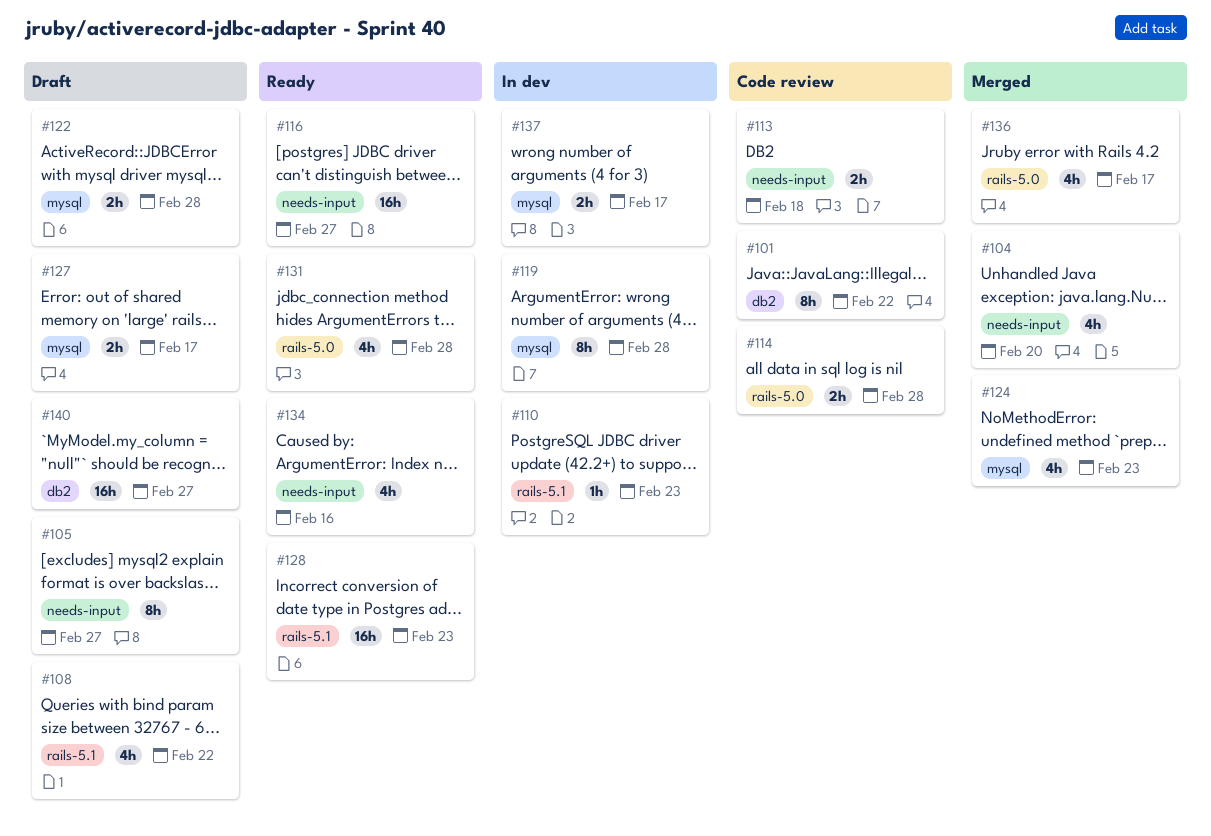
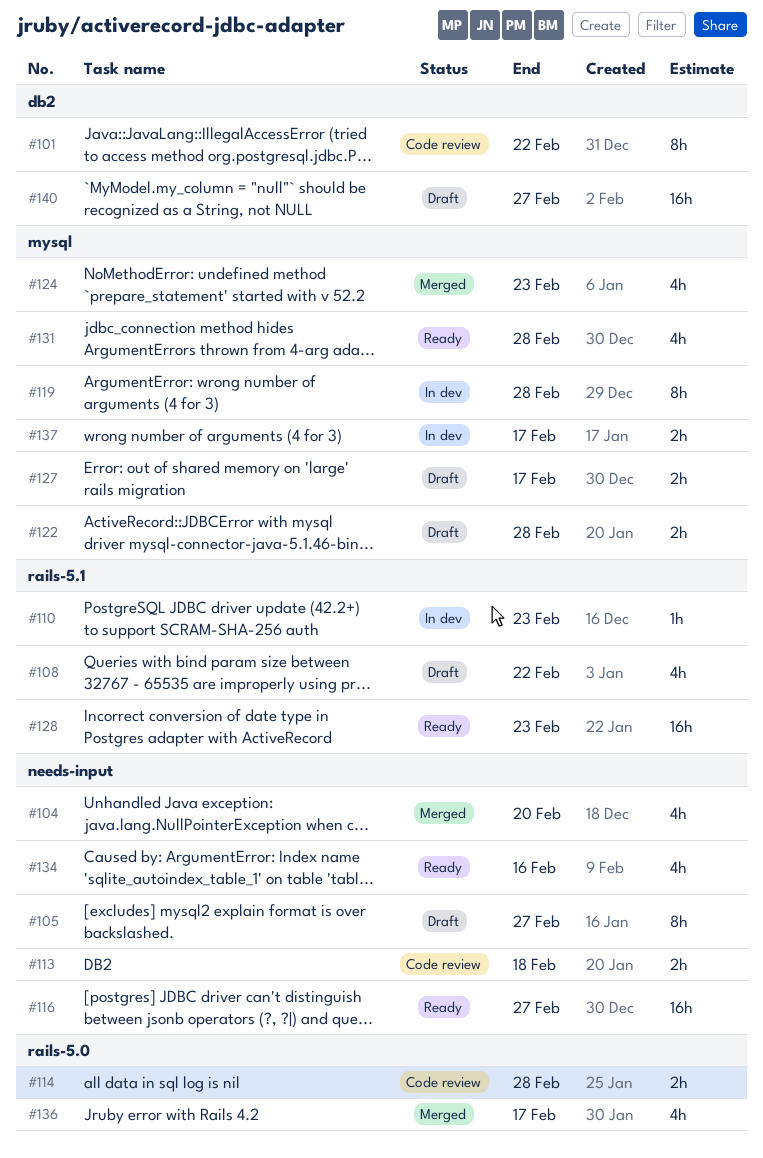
#131, label: rails-5.0 -> mysql

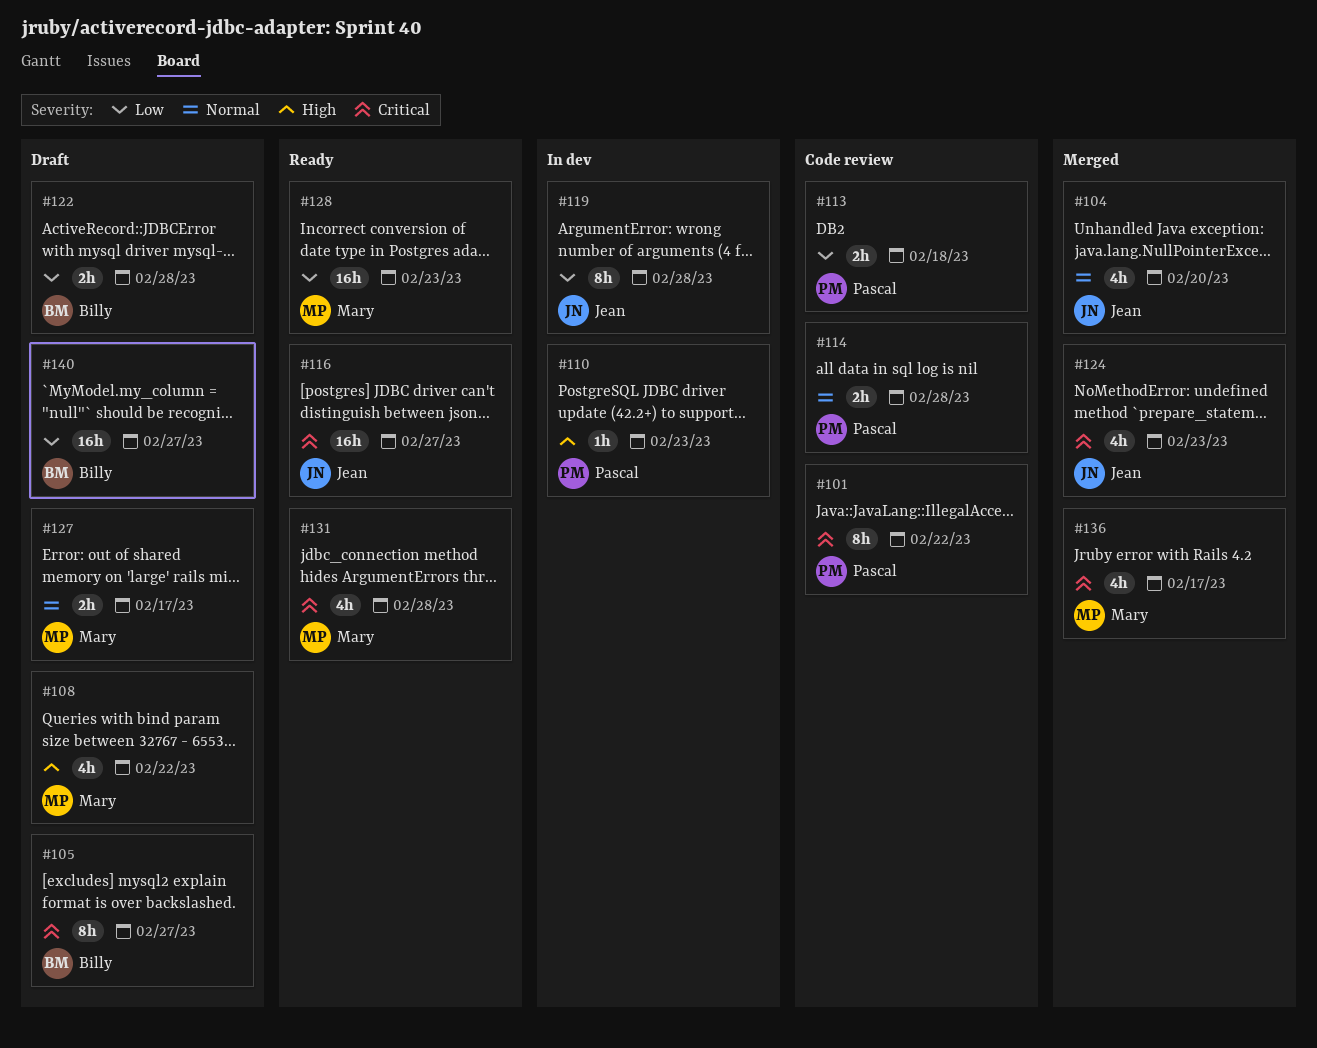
#134: present -> none
#137: present -> none

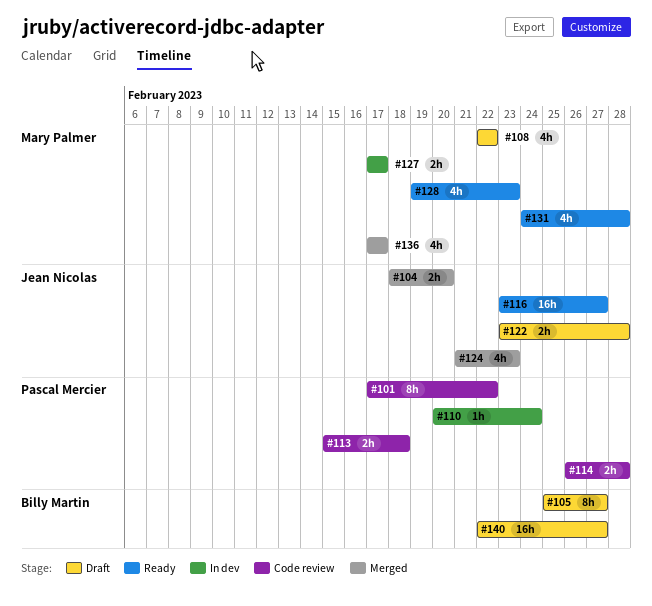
#104, estimate: 4h -> 2h
#110, due: Feb 23 -> Feb 24
#119: present -> none
#122, owner: Billy Martin -> Jean Nicolas
#127, status: Draft -> In dev
#128, estimate: 16h -> 4h

